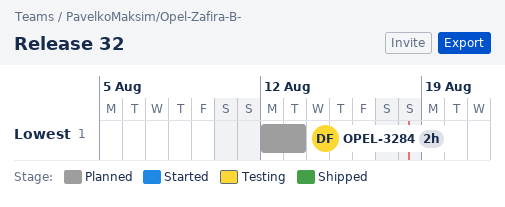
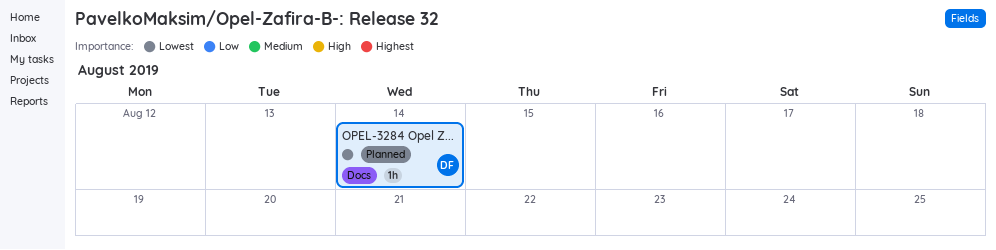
OPEL-3284, estimate: 2h -> 1h
OPEL-3284, due: Aug 13 -> Aug 14

